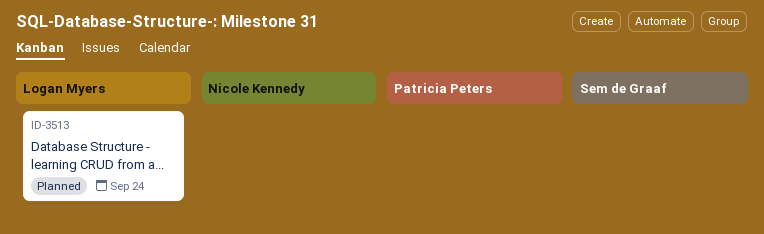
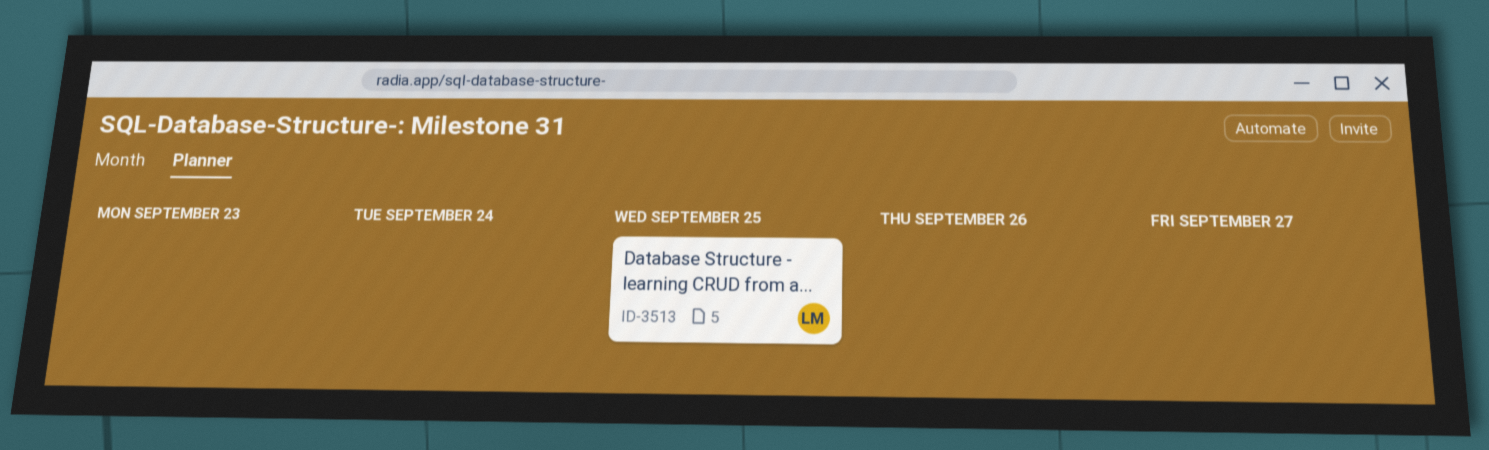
ID-3513, due: Sep 24 -> Sep 25

